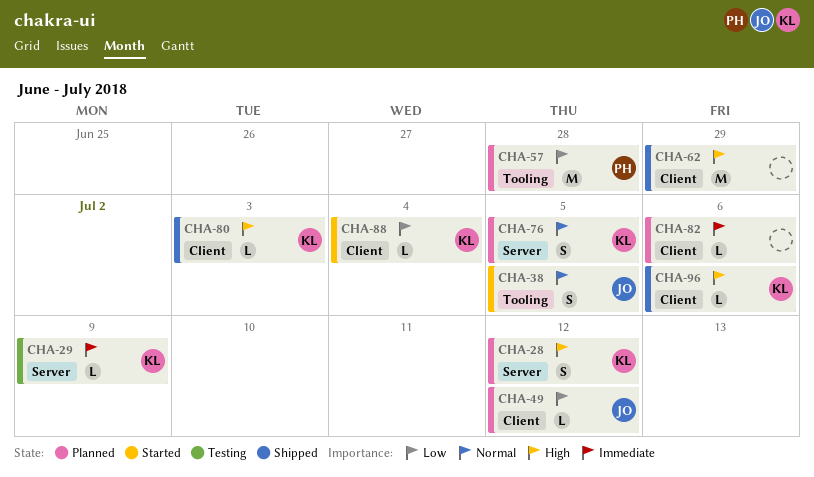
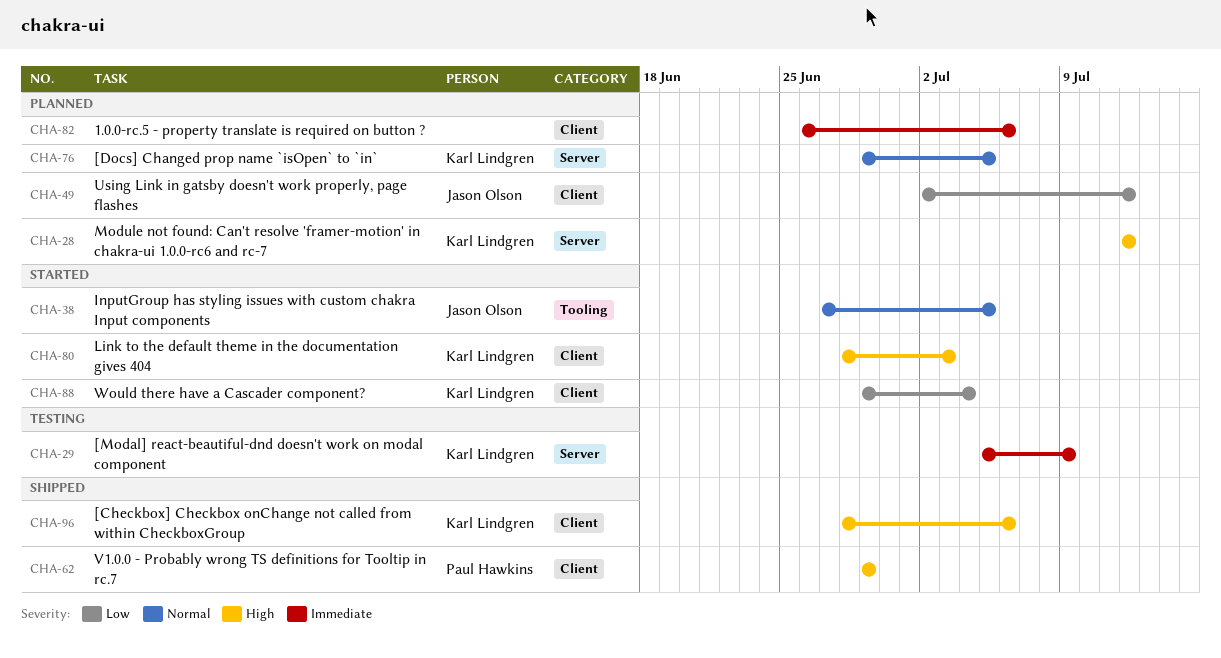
CHA-57: present -> none
CHA-62, owner: none -> Paul Hawkins
CHA-80, status: Shipped -> Started

